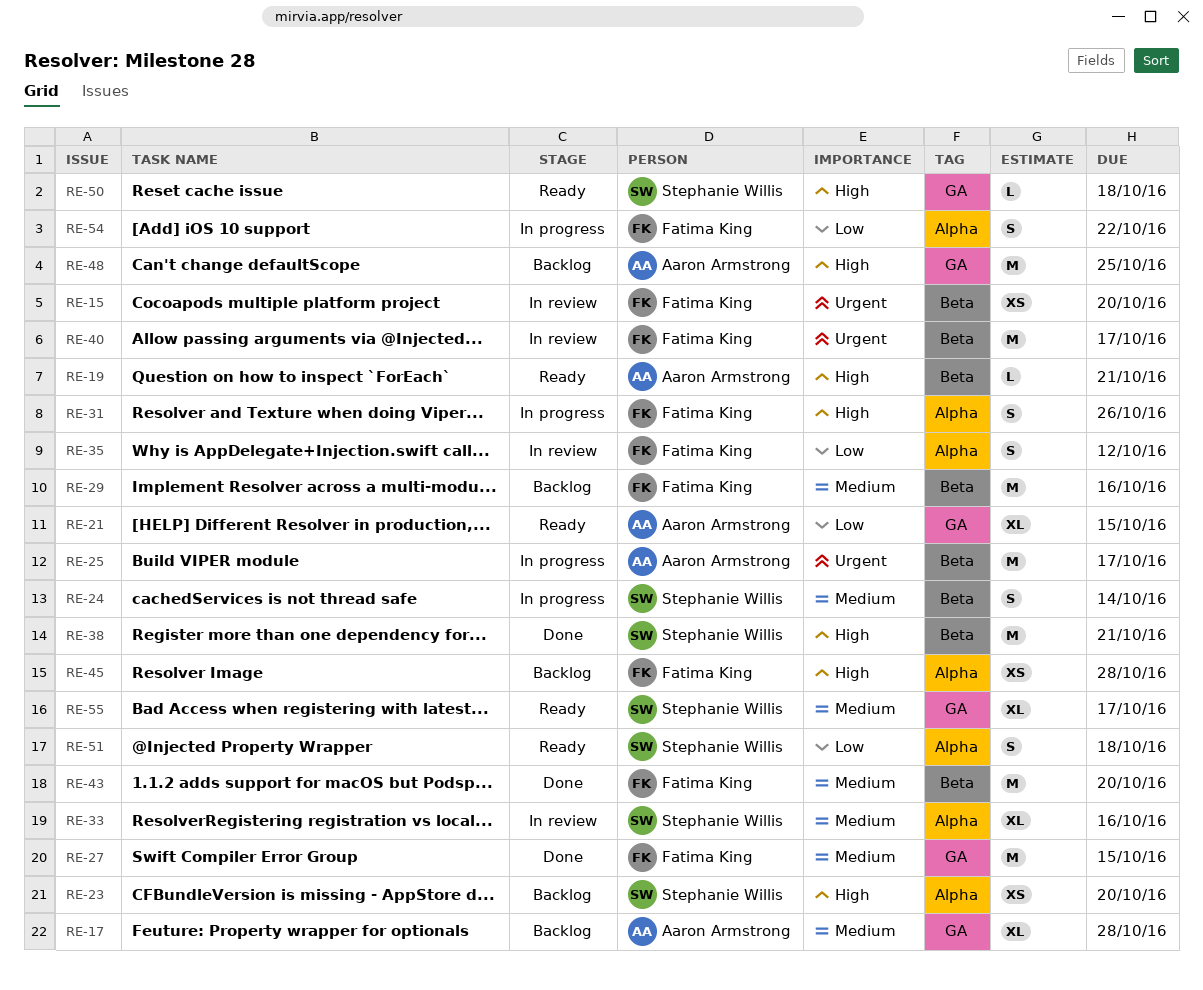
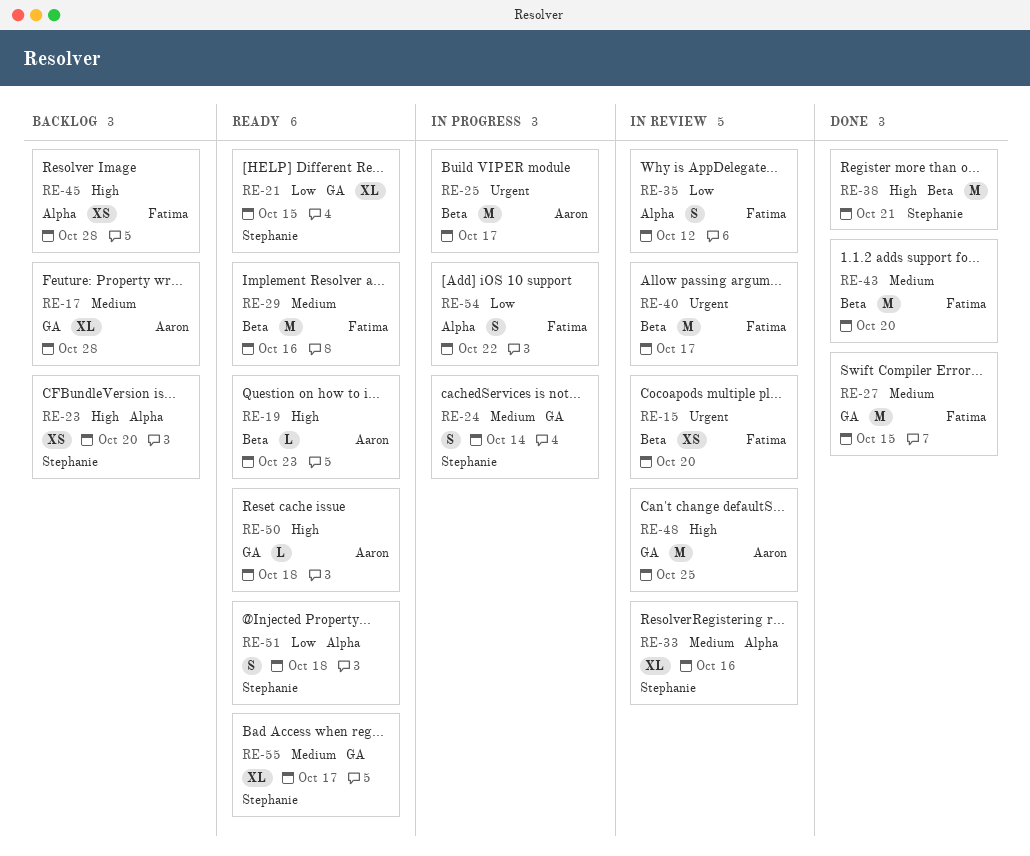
RE-19, due: Oct 21 -> Oct 23
RE-21, owner: Aaron Armstrong -> Stephanie Willis
RE-24, label: Beta -> GA
RE-29, status: Backlog -> Ready
RE-31: present -> none
RE-48, status: Backlog -> In review
RE-50, owner: Stephanie Willis -> Aaron Armstrong

